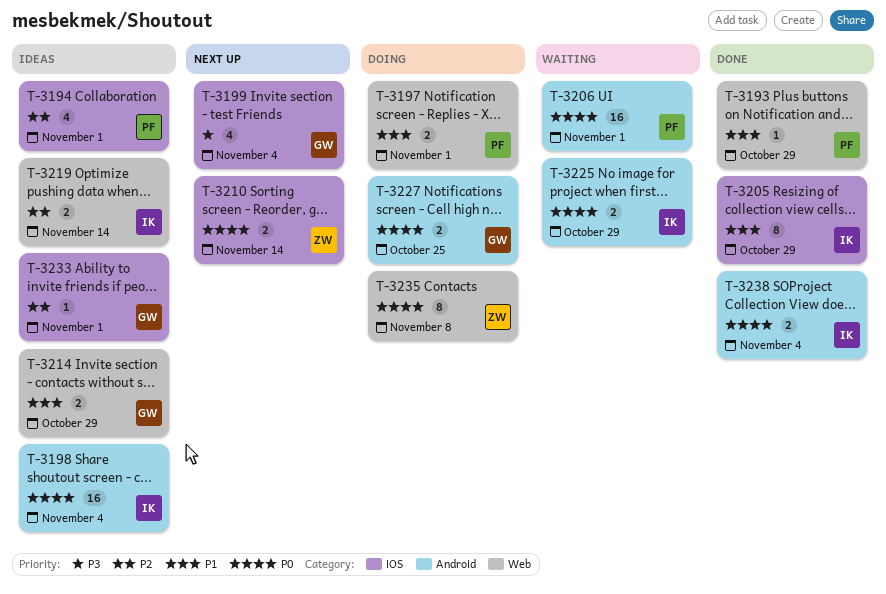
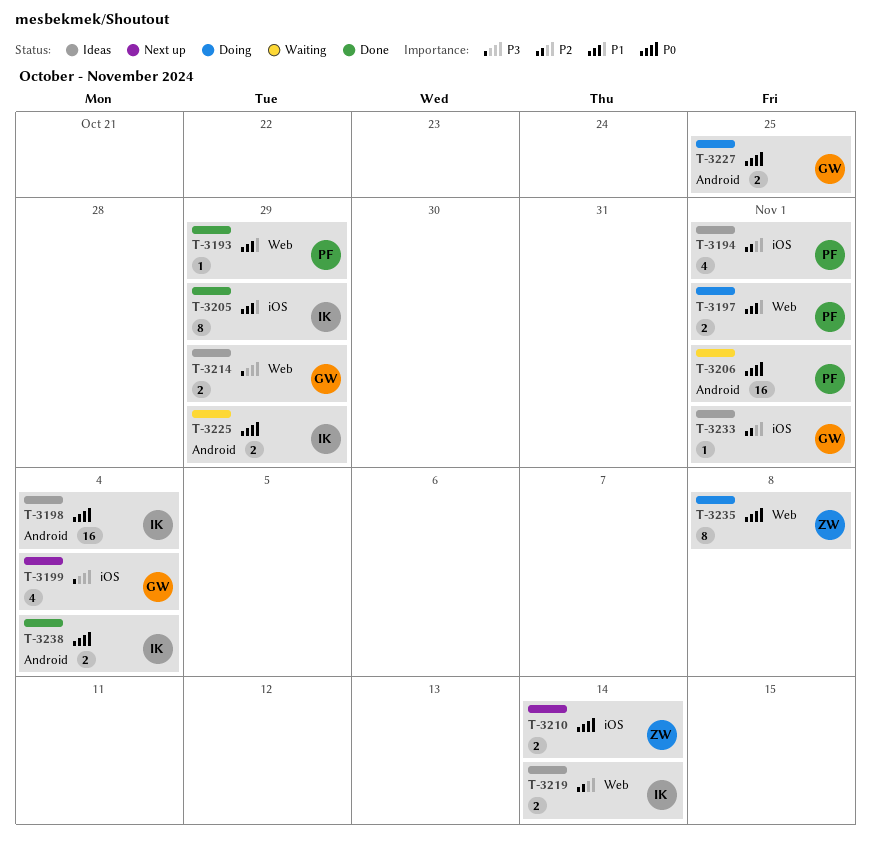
T-3214, priority: P1 -> P3

